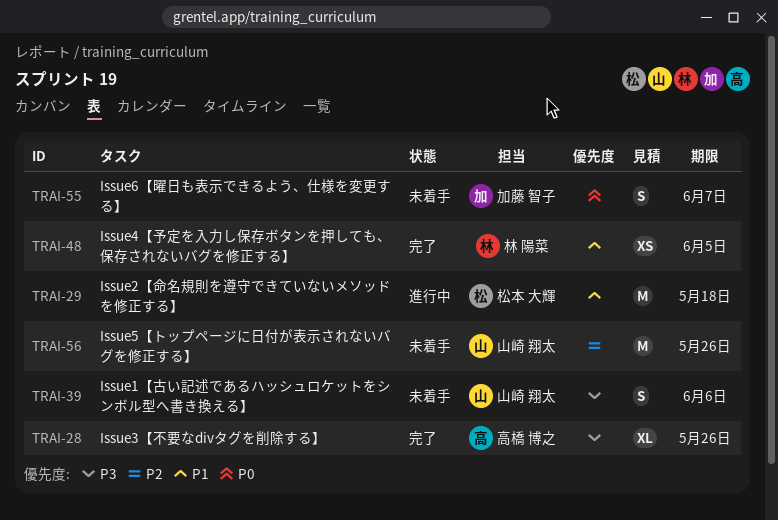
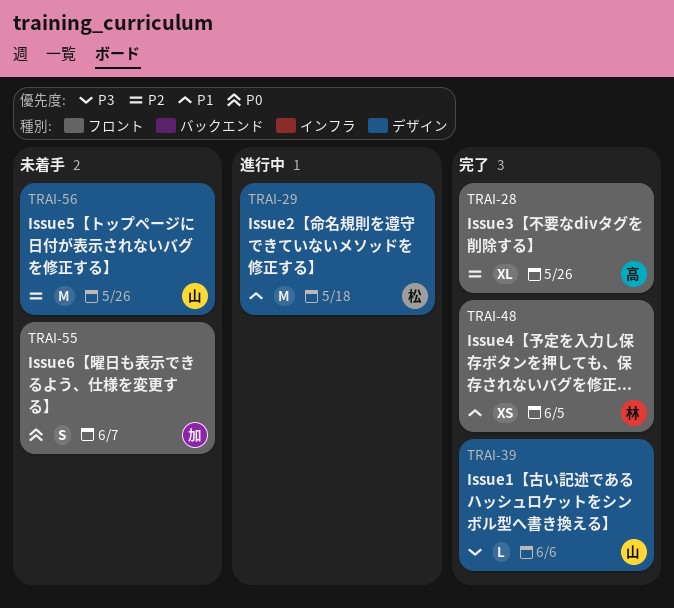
TRAI-28, priority: P3 -> P2
TRAI-39, status: 未着手 -> 完了
TRAI-39, estimate: S -> L

